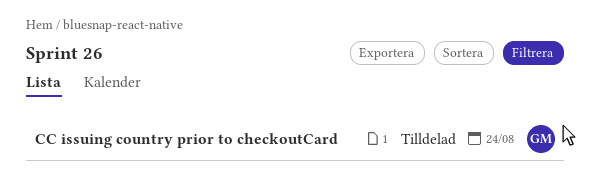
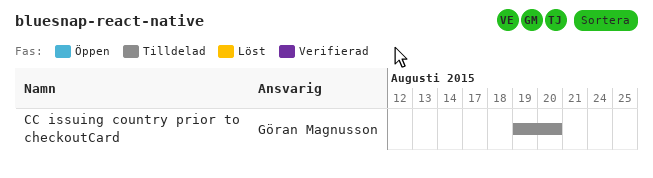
CC issuing country prior to checkoutCard, due: Aug 24 -> Aug 20

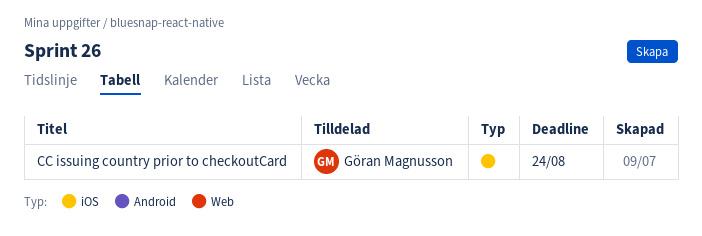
CC issuing country prior to checkoutCard, due: Aug 20 -> Aug 24

